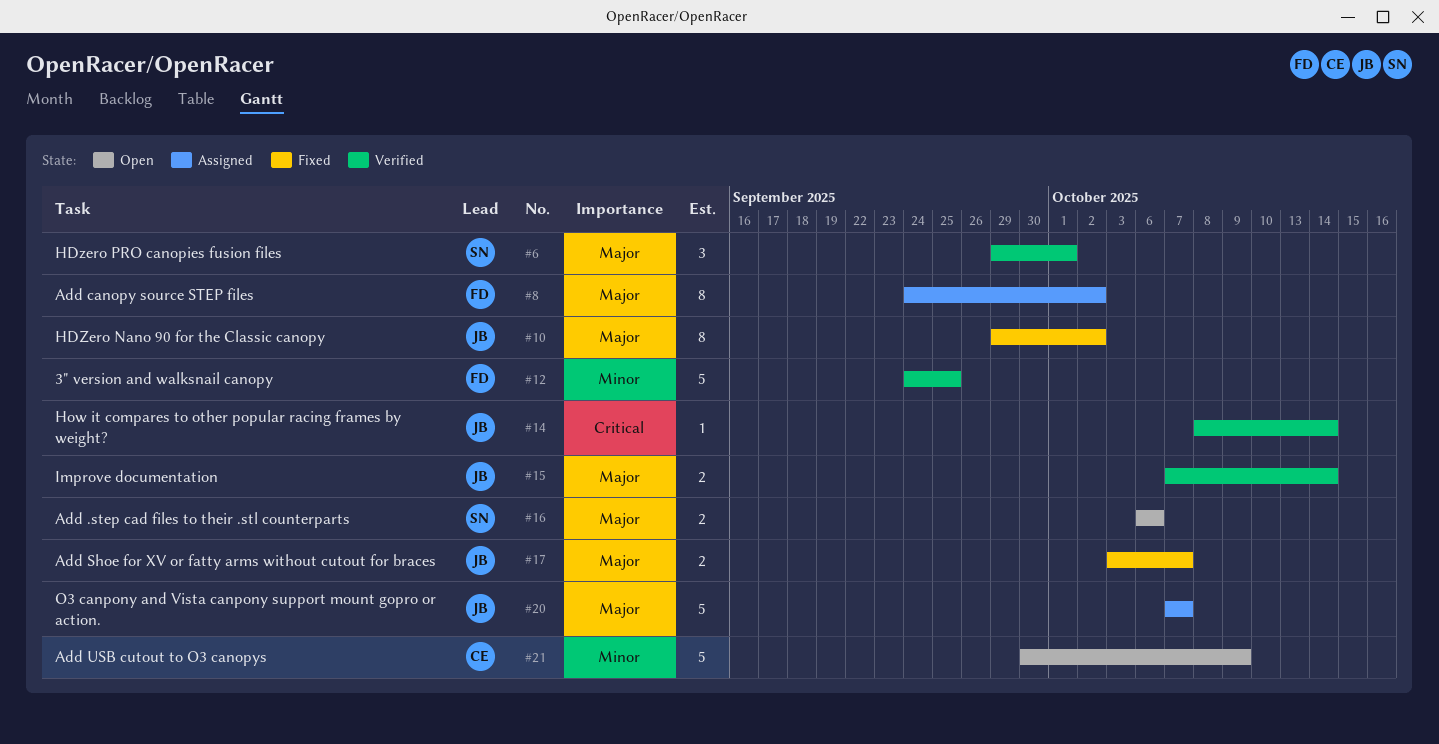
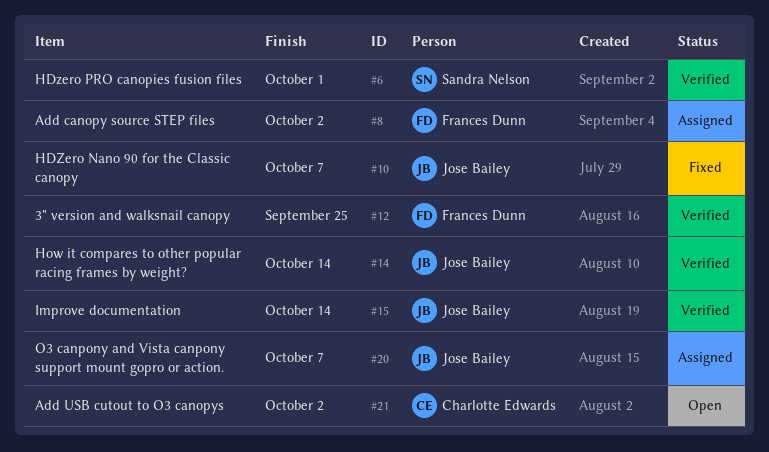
#10, due: Oct 2 -> Oct 7
#16: present -> none
#17: present -> none
#21, due: Oct 9 -> Oct 2

